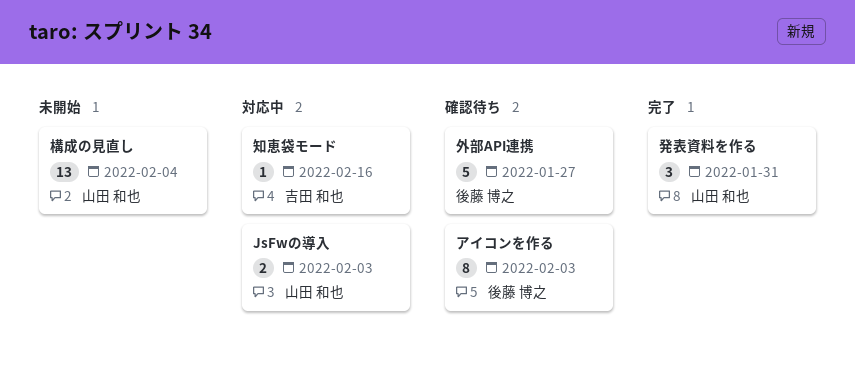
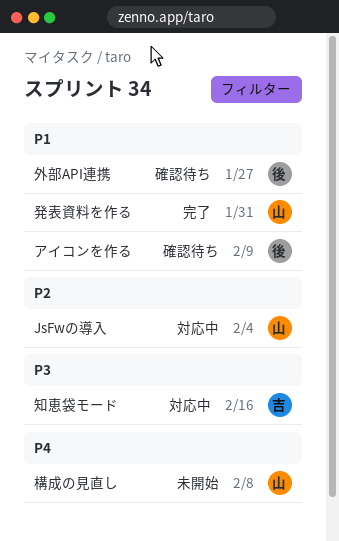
JsFwの導入, due: Feb 3 -> Feb 4
アイコンを作る, due: Feb 3 -> Feb 9
構成の見直し, due: Feb 4 -> Feb 8

